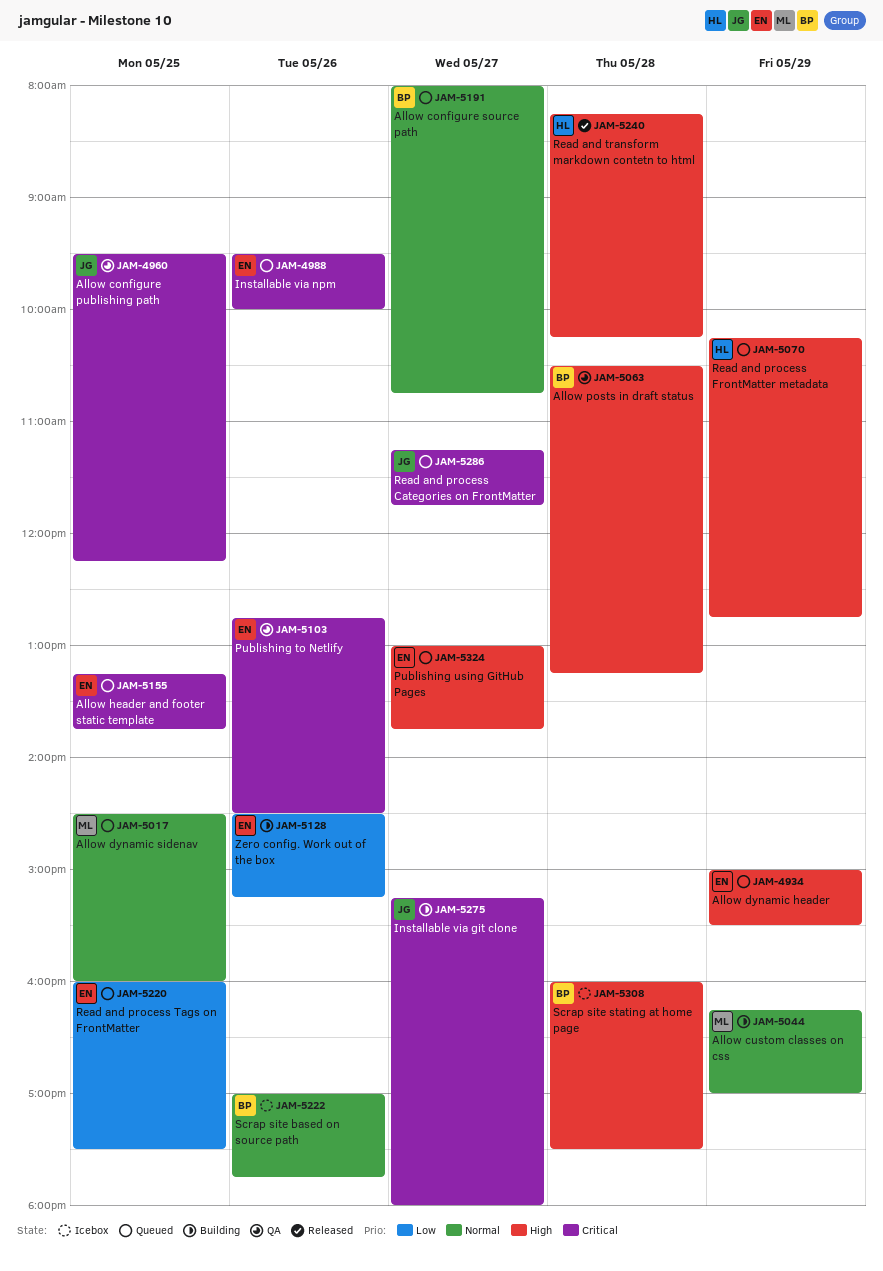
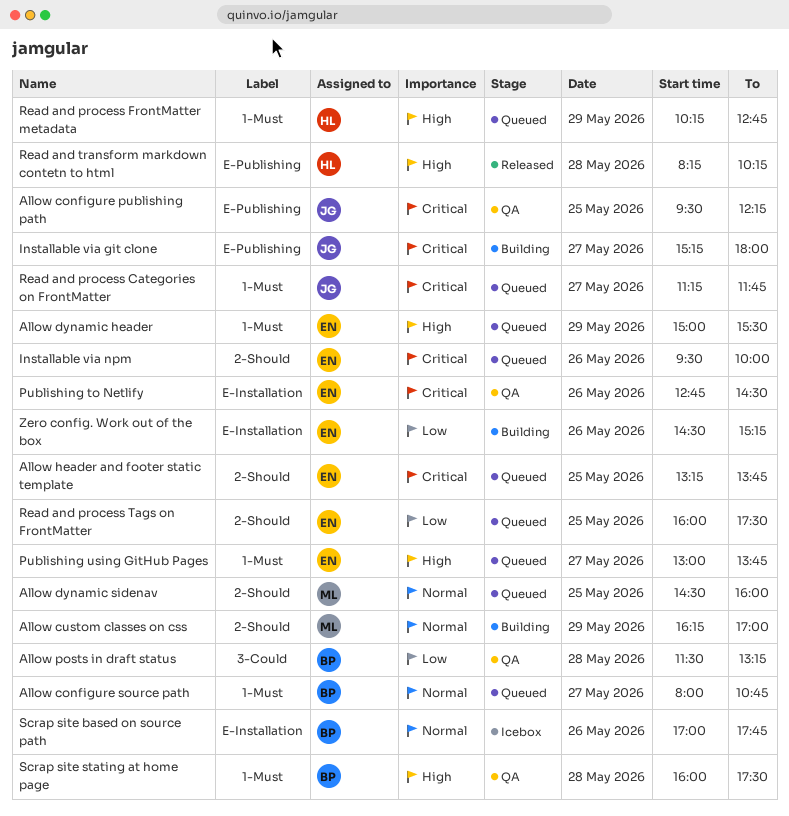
Allow posts in draft status, priority: High -> Low
Allow posts in draft status, begins: 10:30 -> 11:30
Scrap site stating at home page, status: Icebox -> QA

